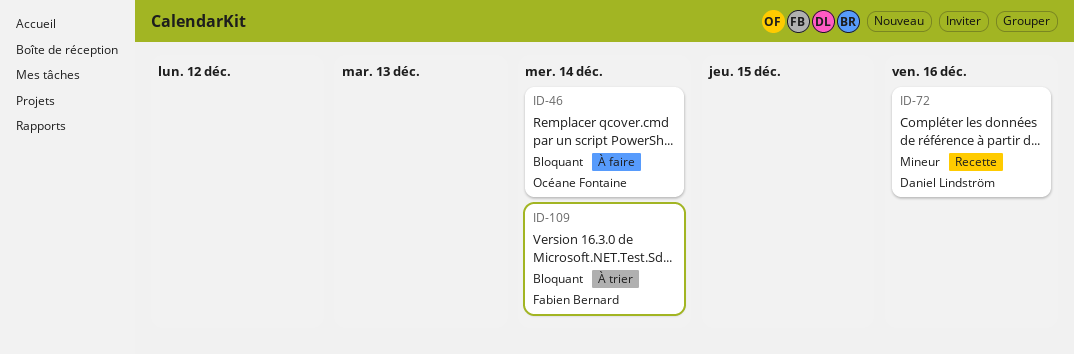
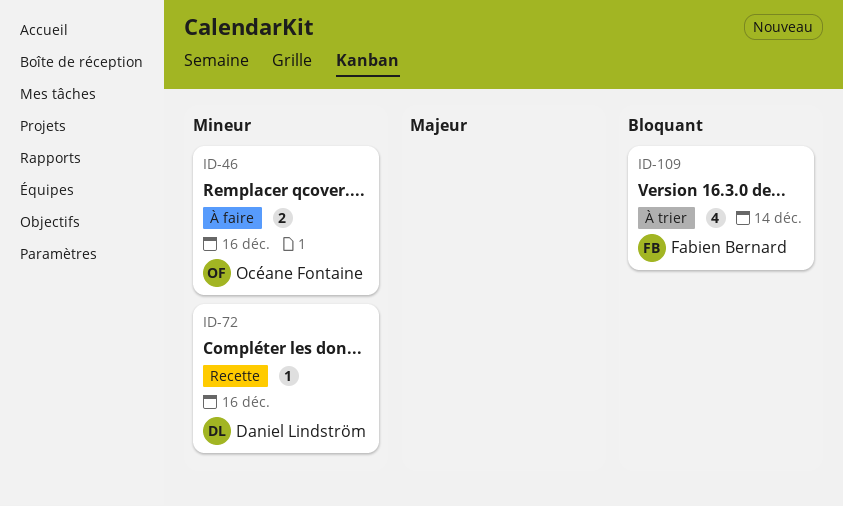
ID-46, priority: Bloquant -> Mineur
ID-46, due: Dec 14 -> Dec 16

